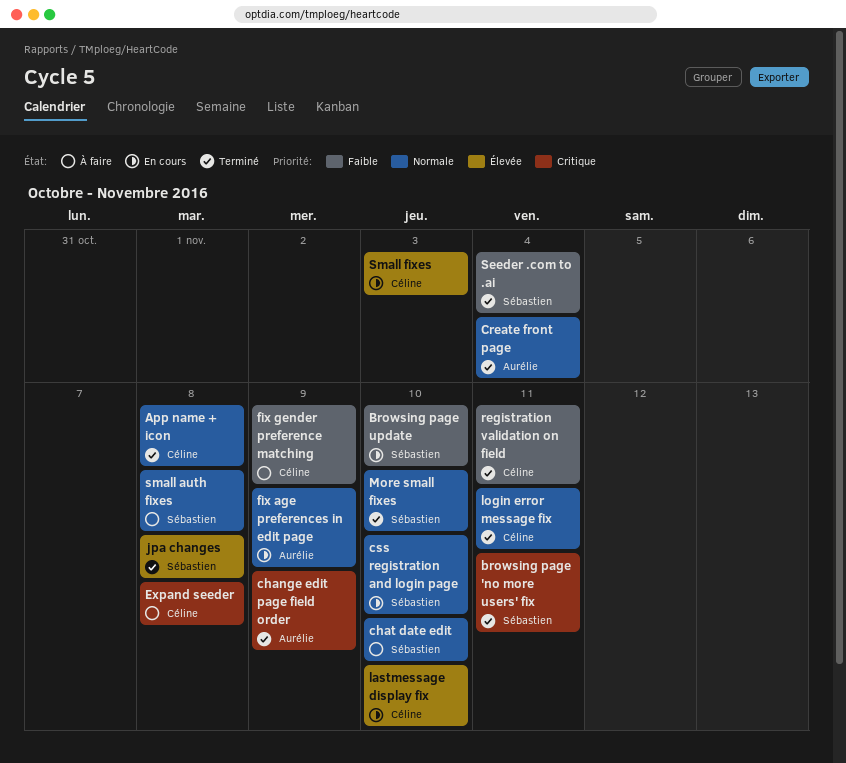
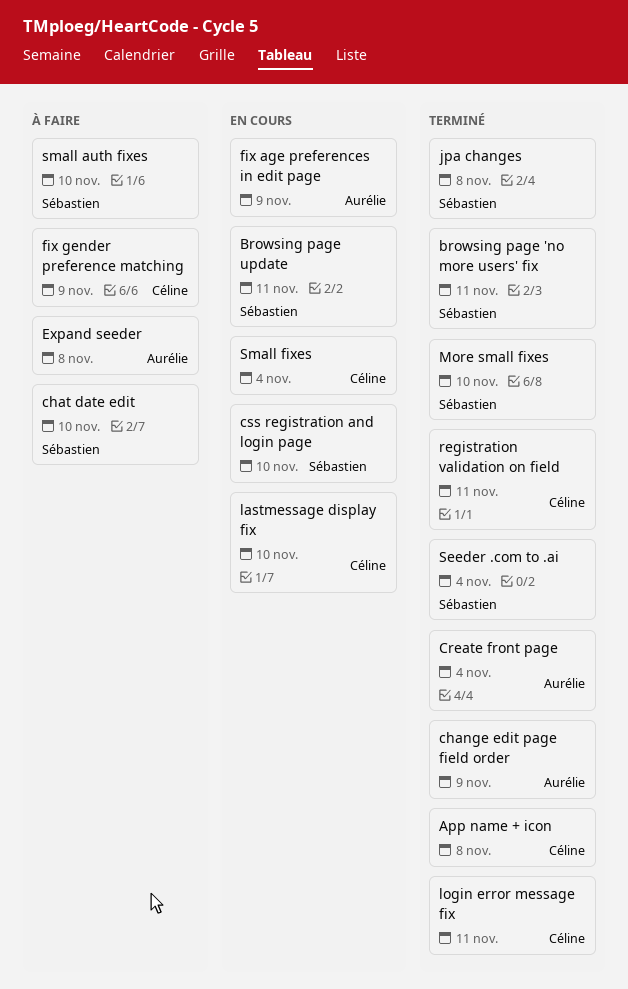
Browsing page update, due: Nov 10 -> Nov 11
Expand seeder, owner: Céline -> Aurélie
small auth fixes, due: Nov 8 -> Nov 10
Small fixes, due: Nov 3 -> Nov 4

